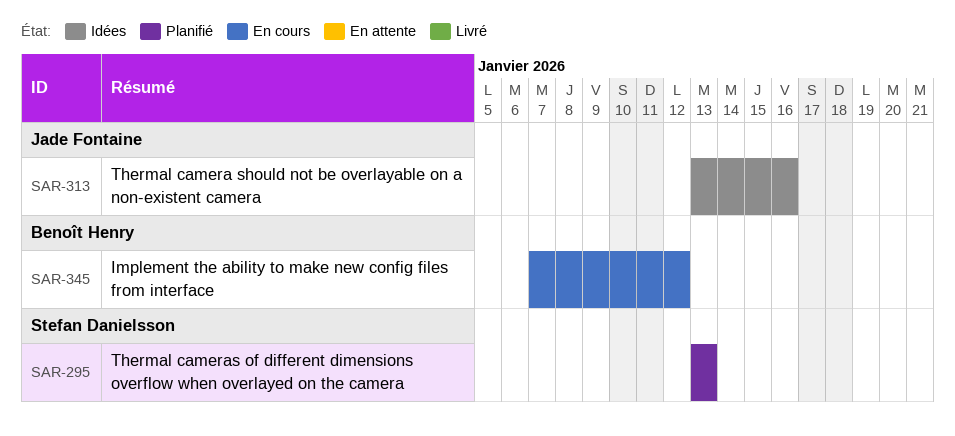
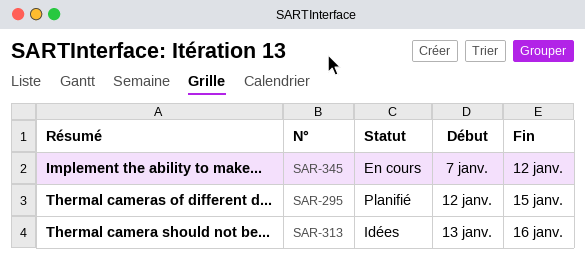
SAR-295, start: Jan 13 -> Jan 12
SAR-295, due: Jan 13 -> Jan 15

